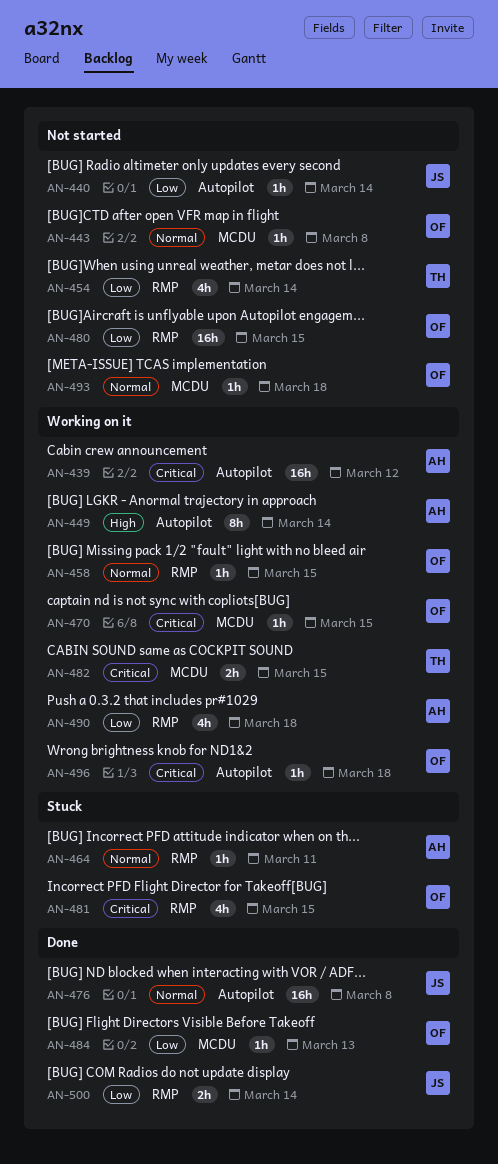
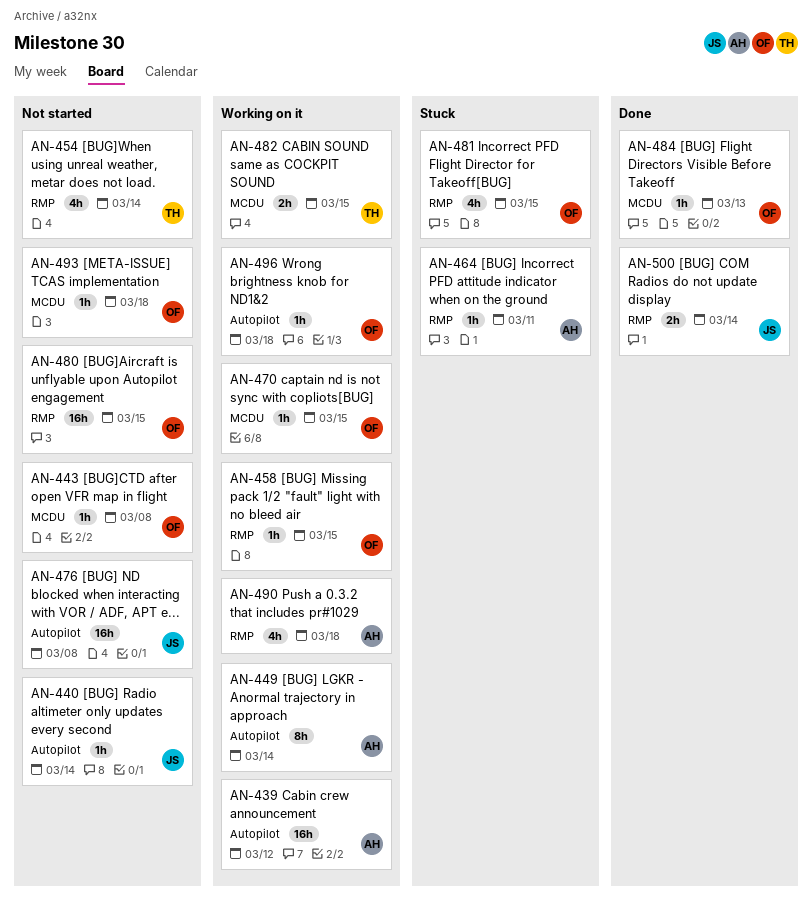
AN-476, status: Done -> Not started

